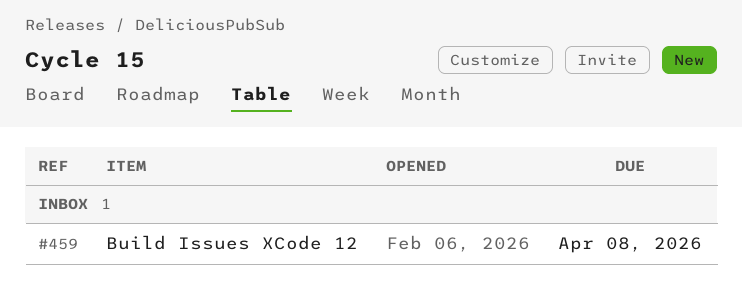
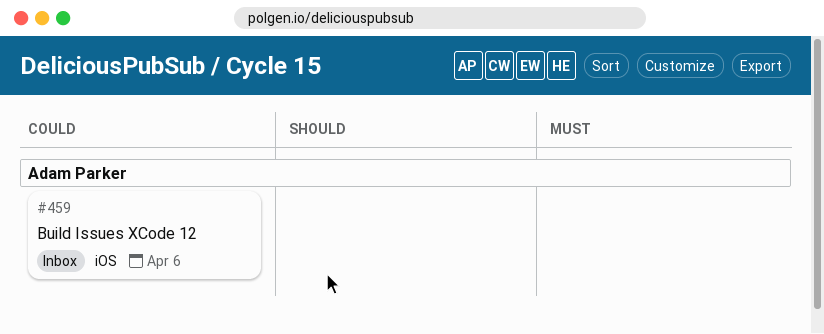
#459, due: Apr 8 -> Apr 6

